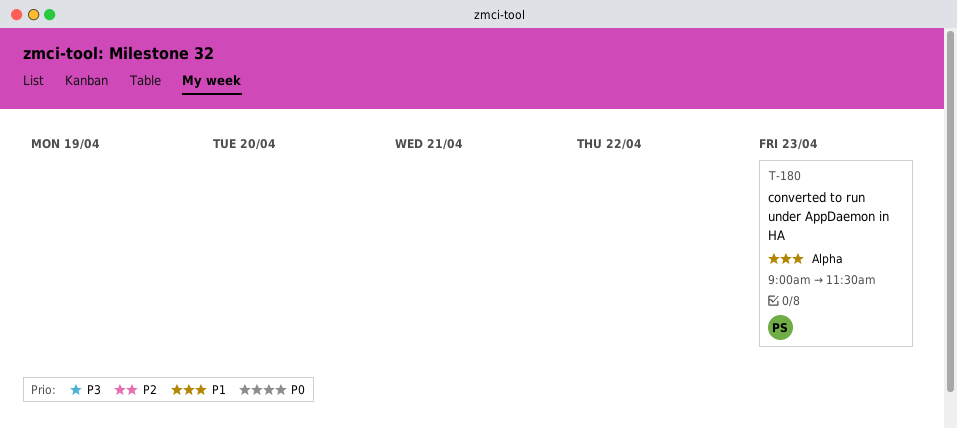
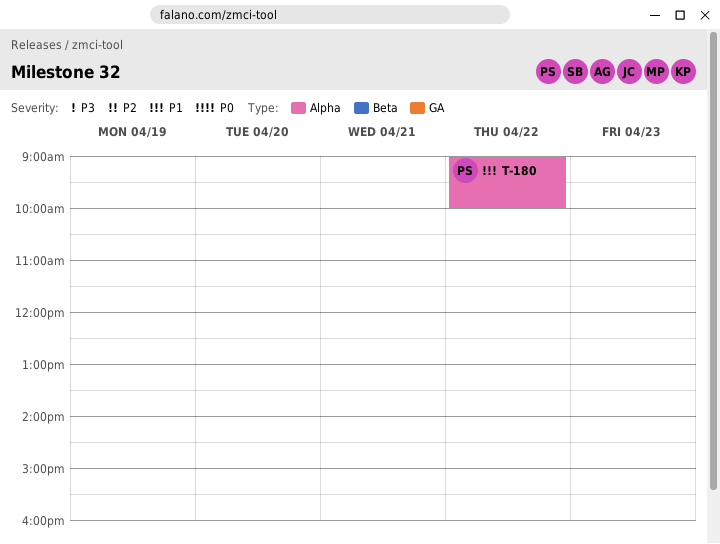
T-180, day: Apr 23 -> Apr 22
T-180, ends: 11:30 -> 10:00

